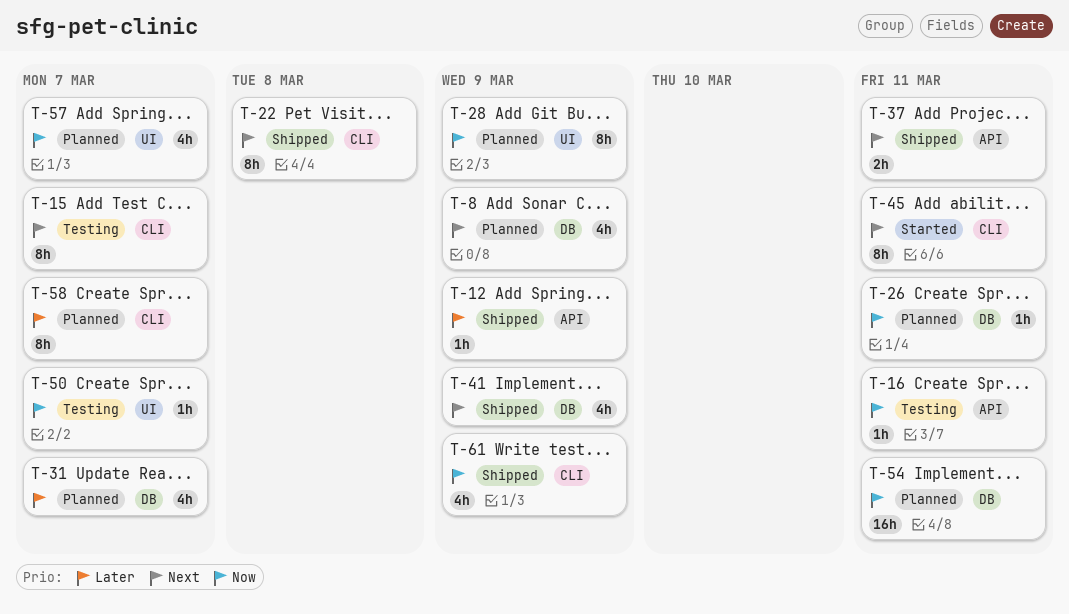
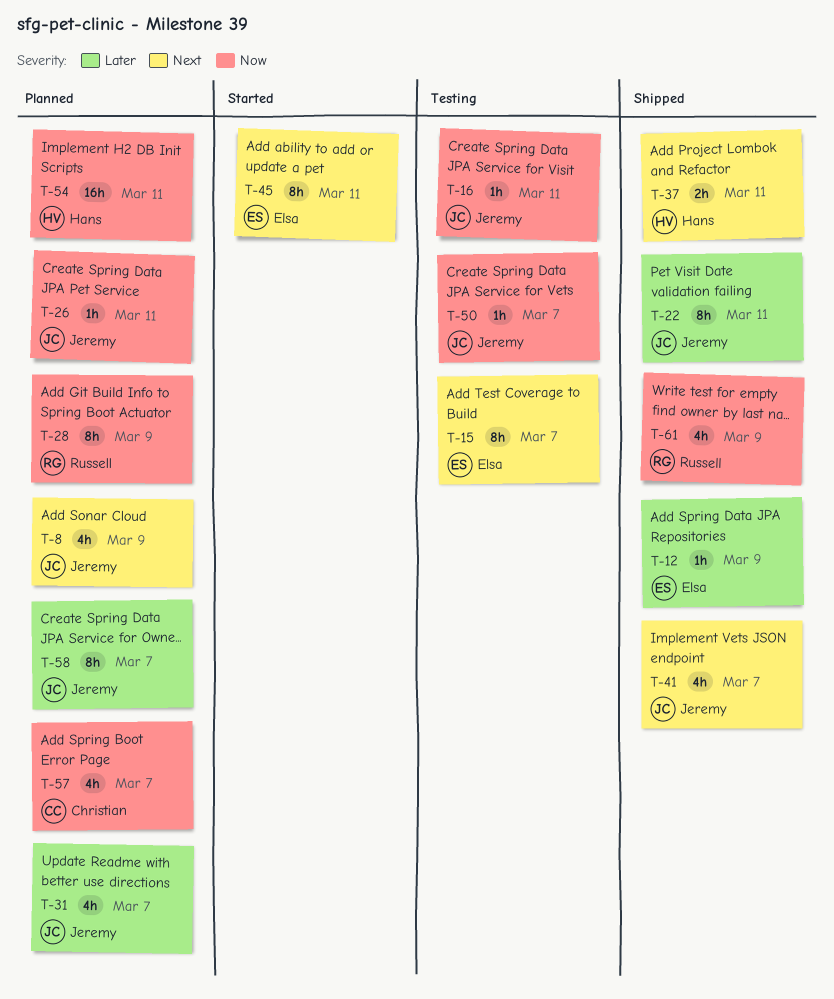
T-22, priority: Next -> Later
T-22, due: Mar 8 -> Mar 11
T-41, due: Mar 9 -> Mar 7

